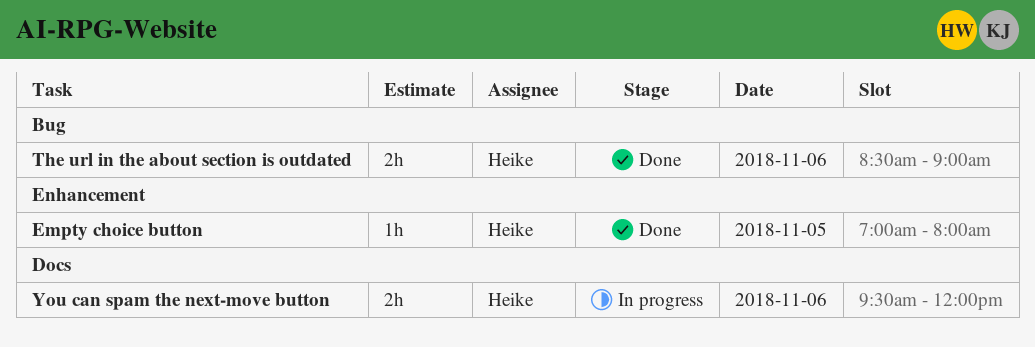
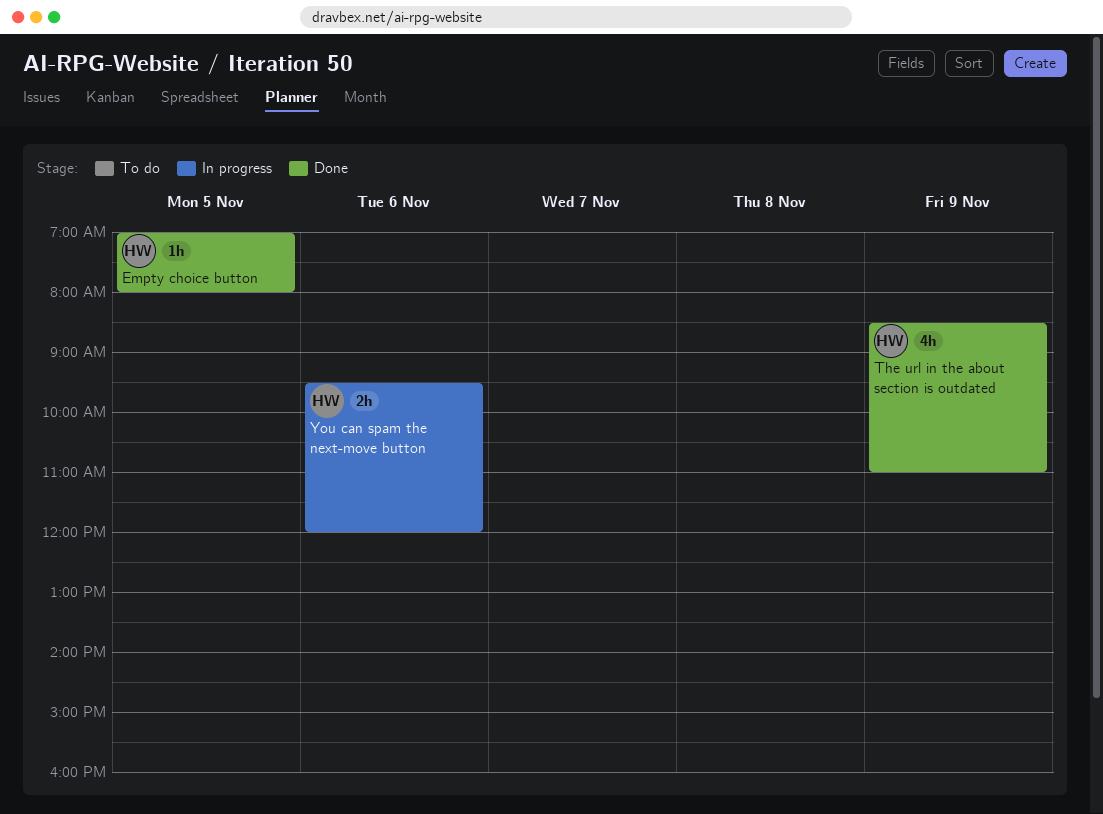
The url in the about section is outdated, estimate: 2h -> 4h
The url in the about section is outdated, day: Nov 6 -> Nov 9
The url in the about section is outdated, ends: 09:00 -> 11:00

